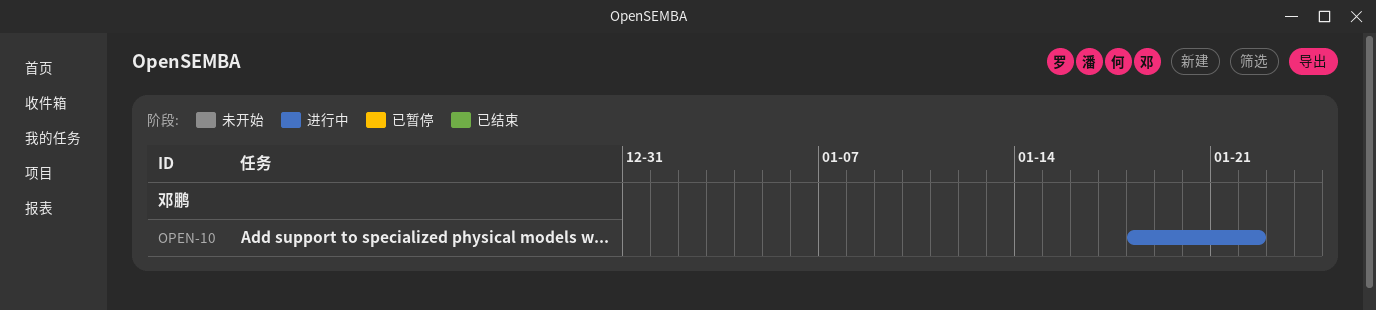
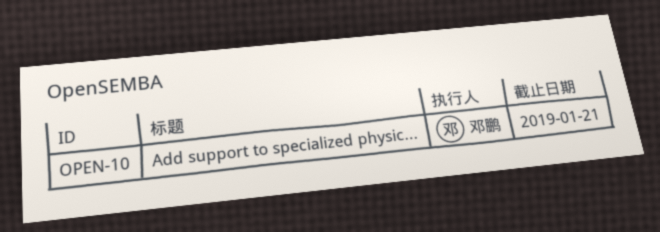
OPEN-10, due: Jan 22 -> Jan 21

